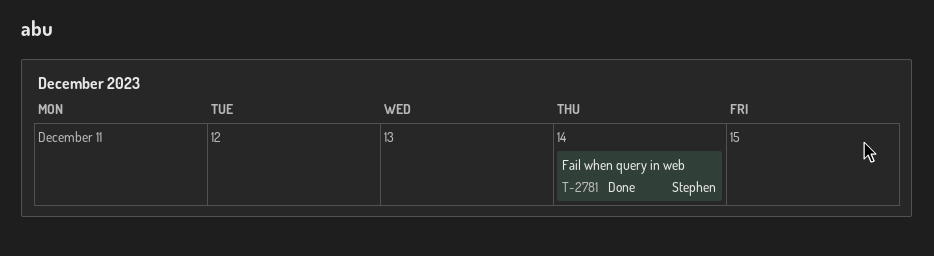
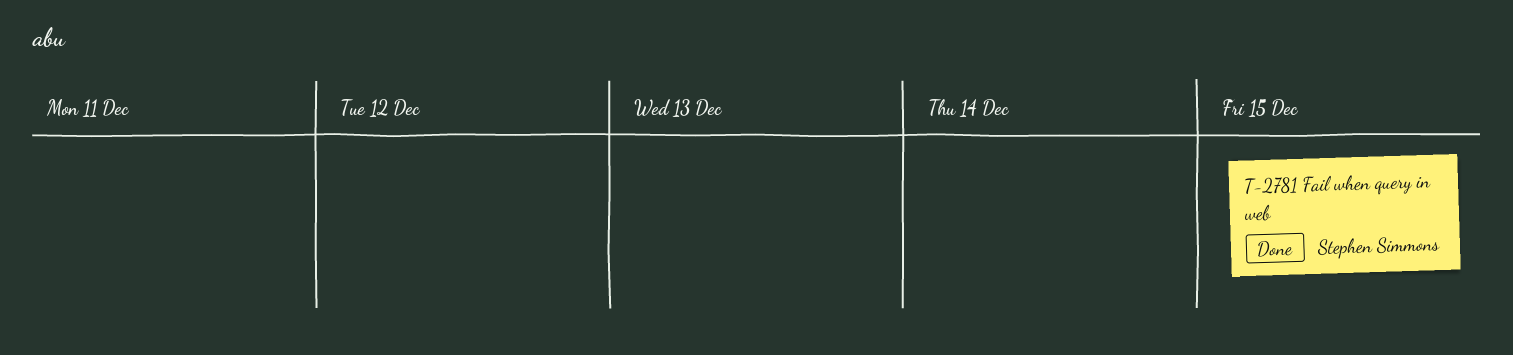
T-2781, due: Dec 14 -> Dec 15

